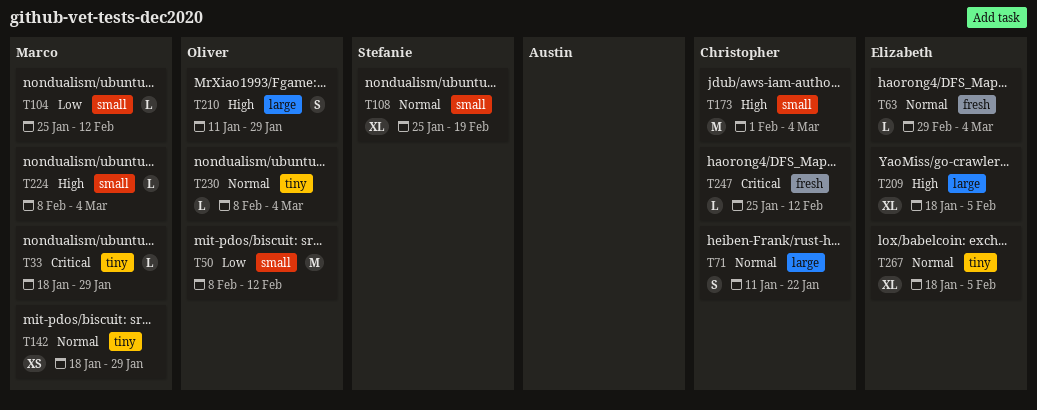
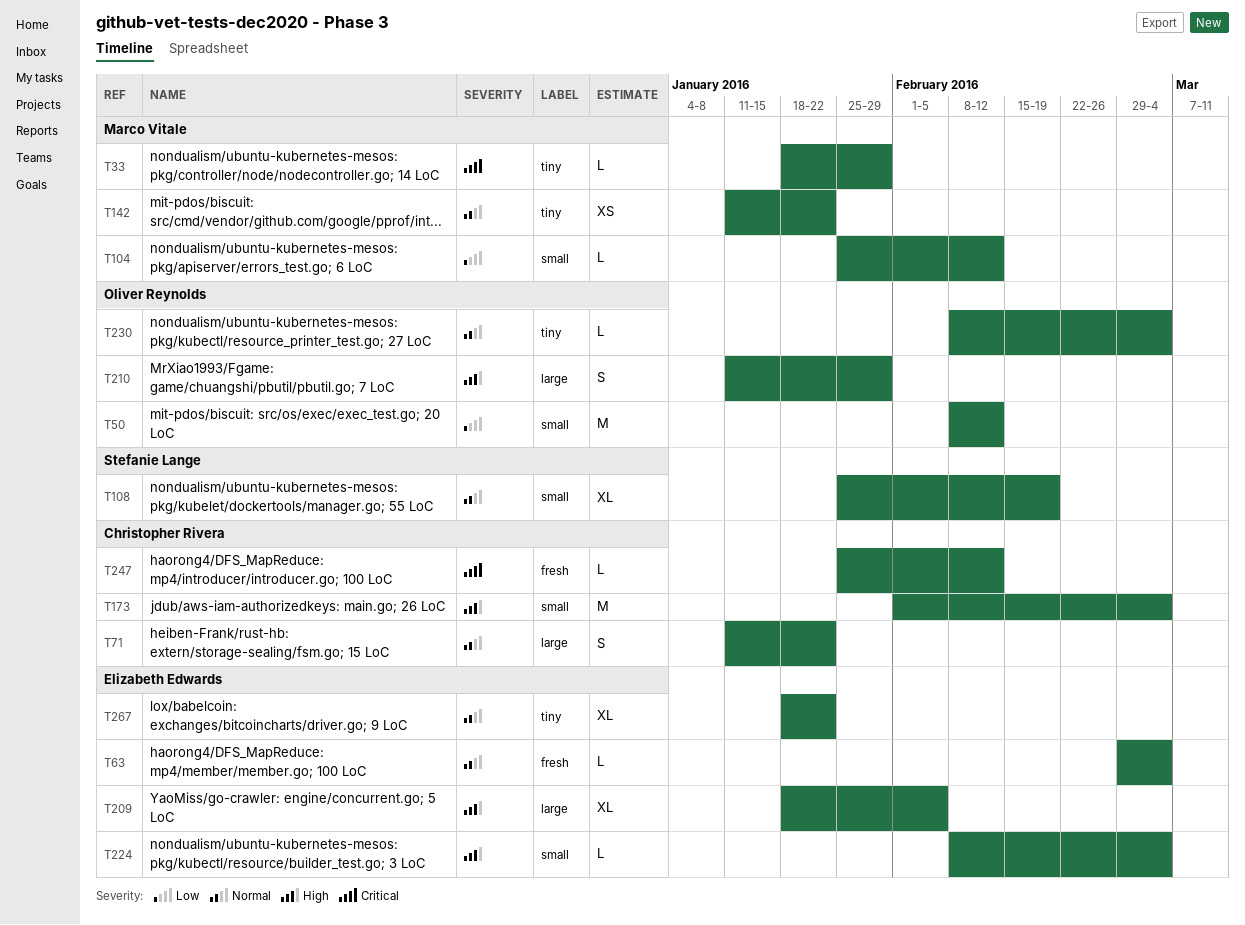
T142, start: Jan 18 -> Jan 11
T142, due: Jan 29 -> Jan 22
T224, owner: Marco Vitale -> Elizabeth Edwards
T267, due: Feb 5 -> Jan 22

